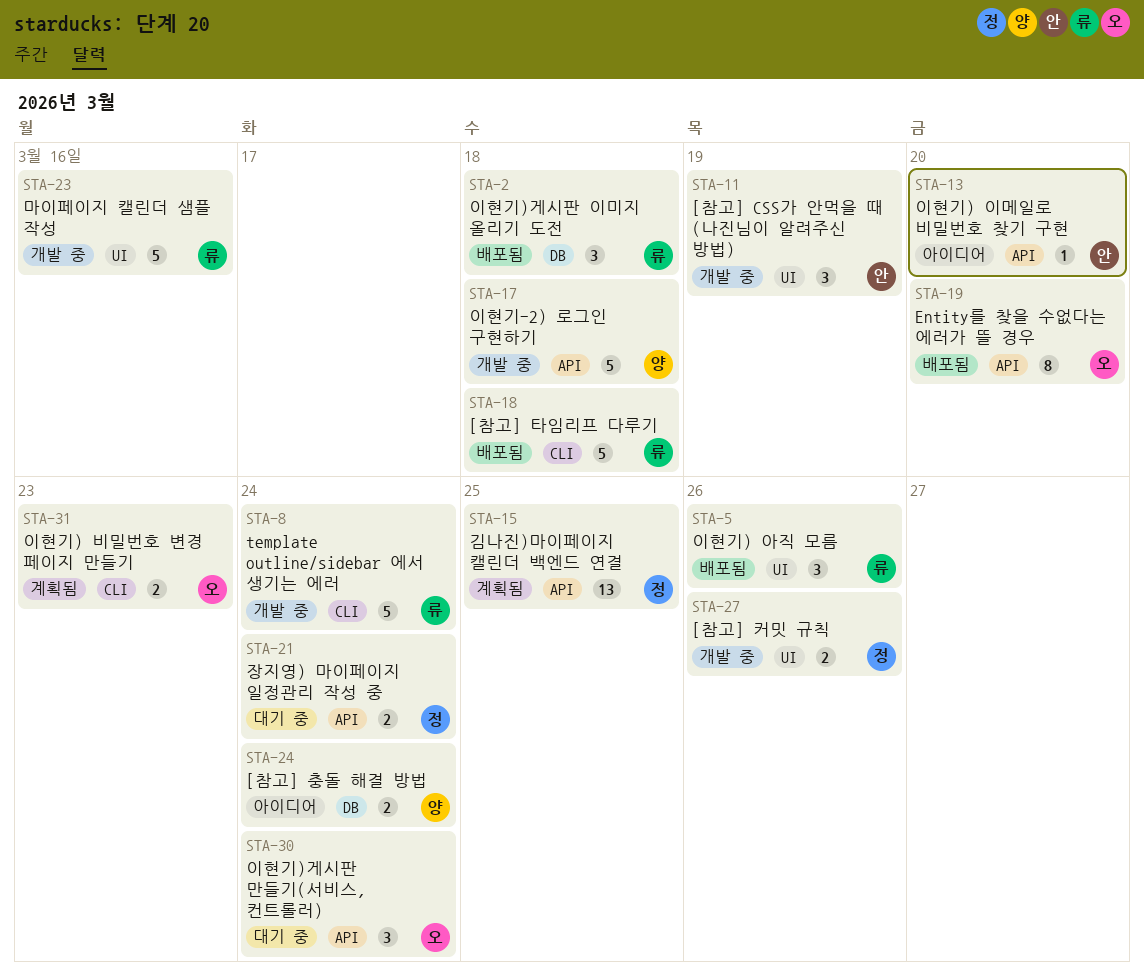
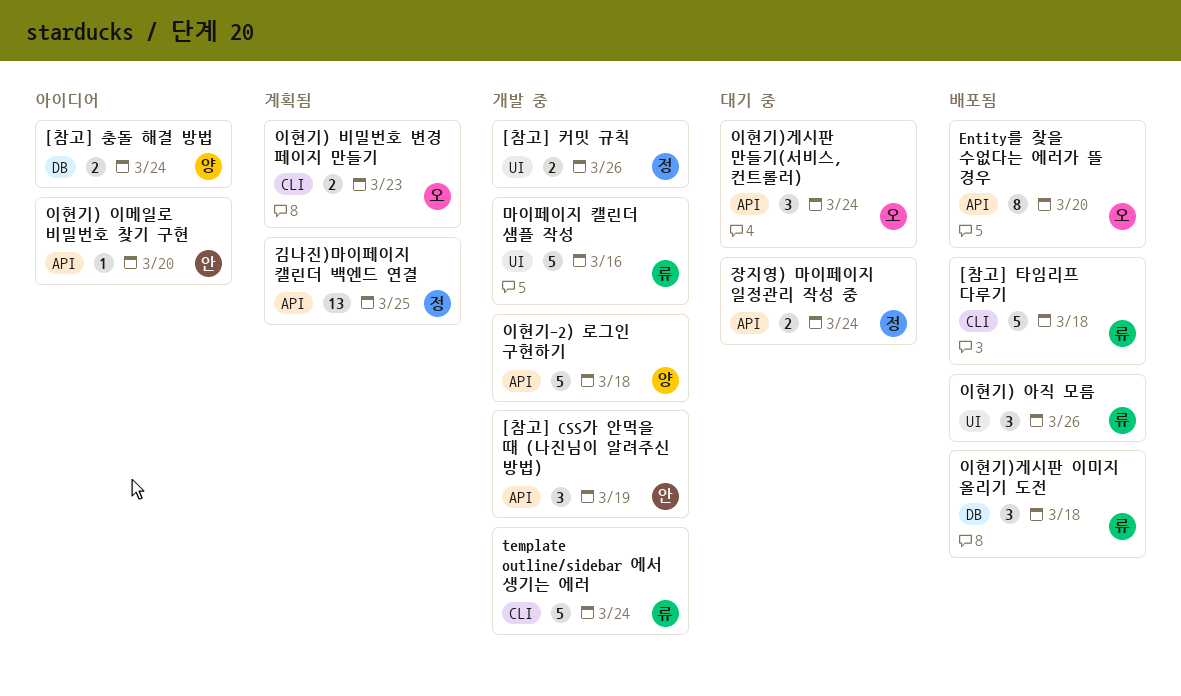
[참고] CSS가 안먹을 때 (나진님이 알려주신 방법), label: UI -> API

